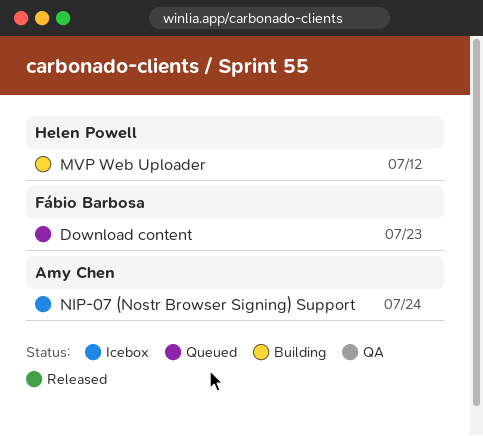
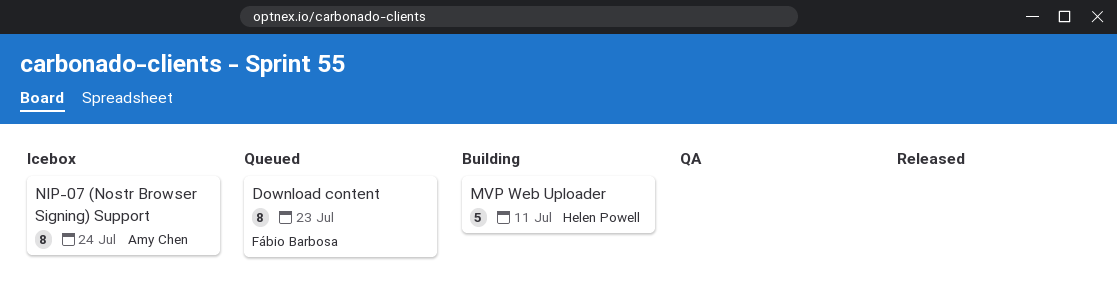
MVP Web Uploader, due: Jul 12 -> Jul 11

